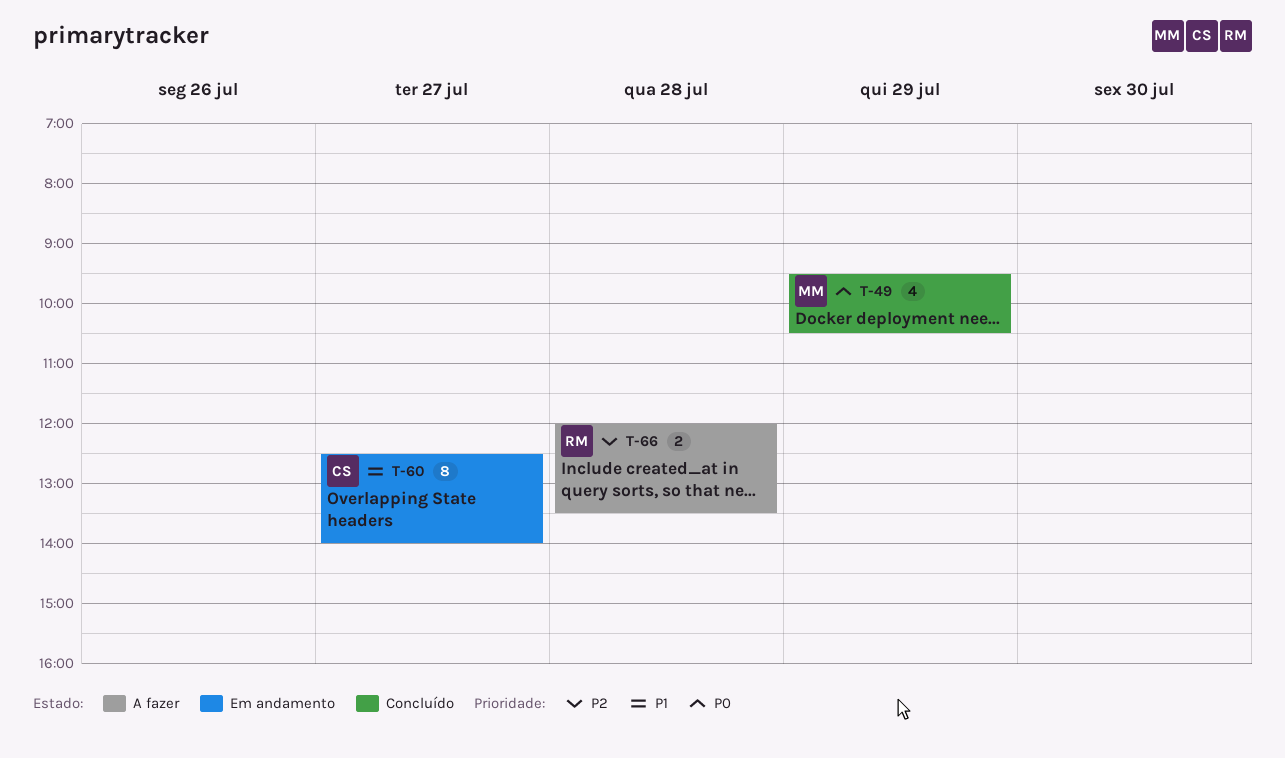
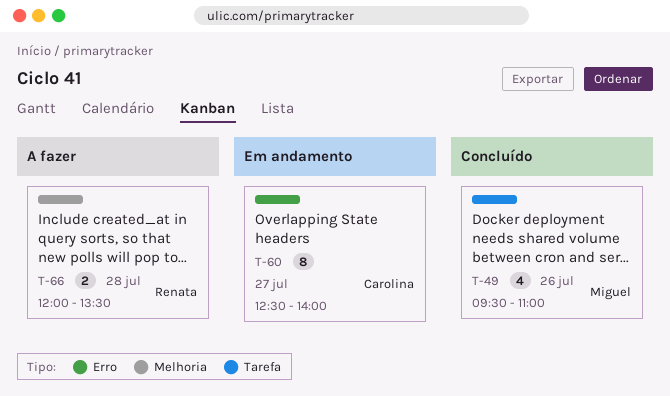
T-49, day: Jul 29 -> Jul 26
T-49, ends: 10:30 -> 11:00

